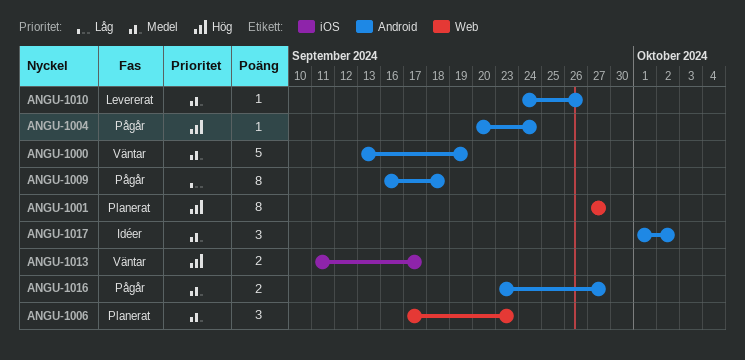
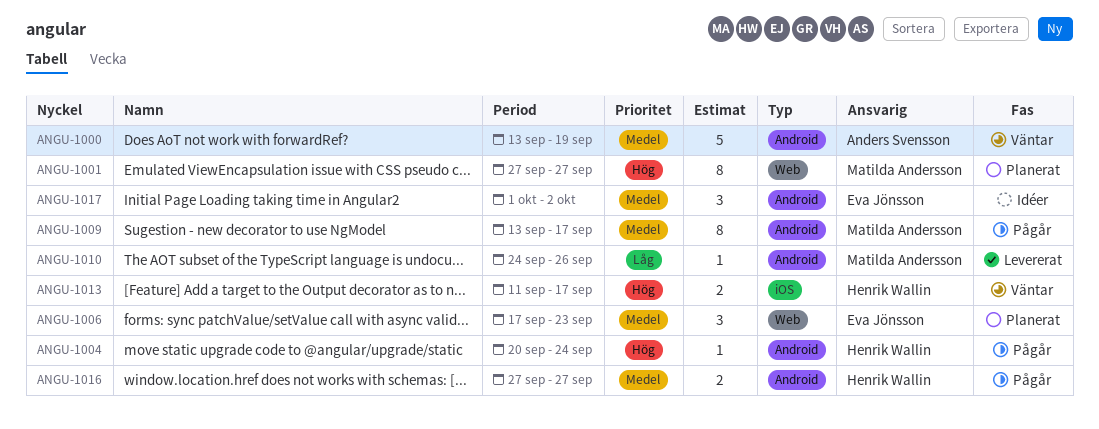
ANGU-1009, priority: Låg -> Medel
ANGU-1009, start: Sep 16 -> Sep 13
ANGU-1009, due: Sep 18 -> Sep 17
ANGU-1010, priority: Medel -> Låg
ANGU-1016, start: Sep 23 -> Sep 27

